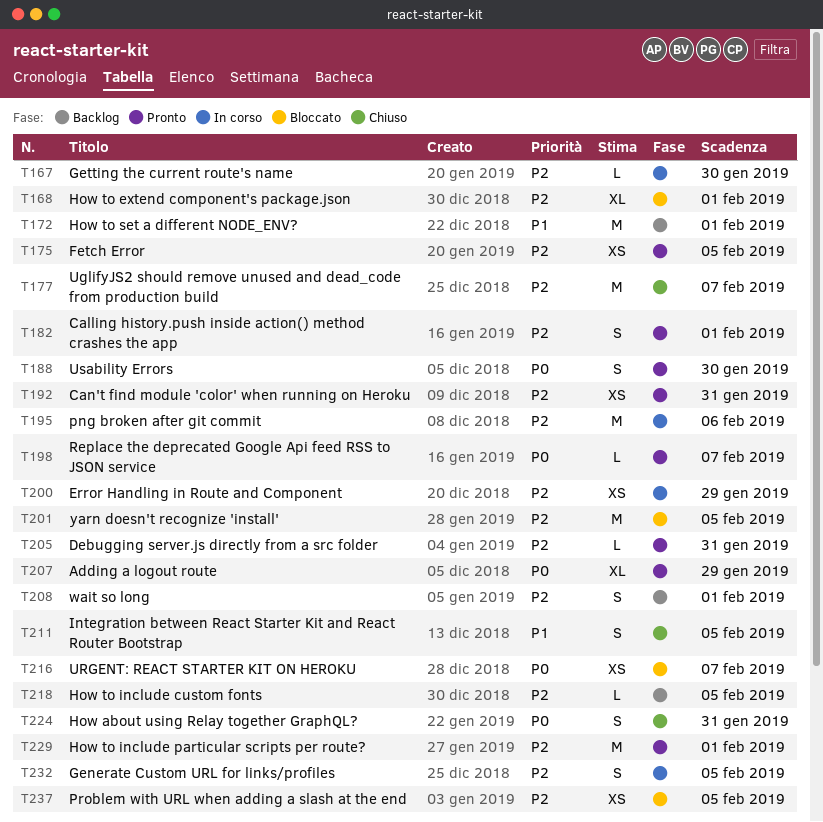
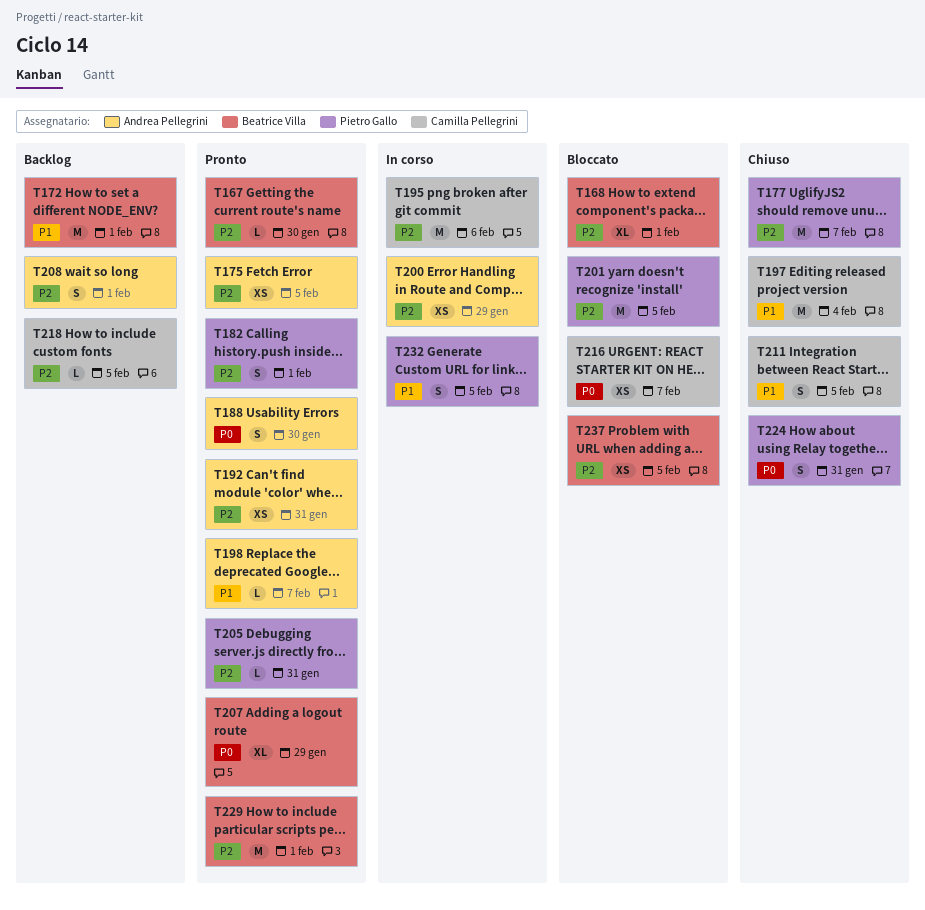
T167, status: In corso -> Pronto
T197: none -> present
T198, priority: P0 -> P1
T232, priority: P2 -> P1

